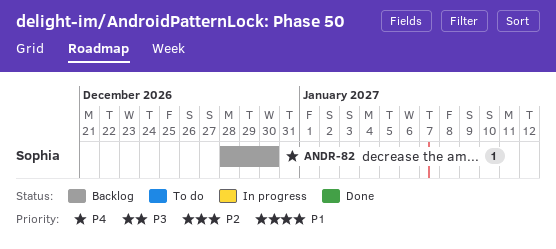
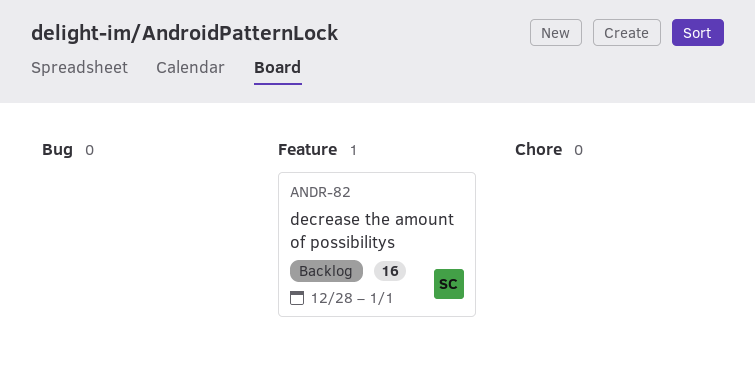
ANDR-82, estimate: 1 -> 16
ANDR-82, due: Dec 30 -> Jan 1

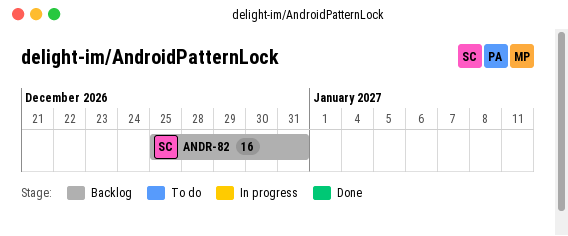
ANDR-82, start: Dec 28 -> Dec 25
ANDR-82, due: Jan 1 -> Dec 31

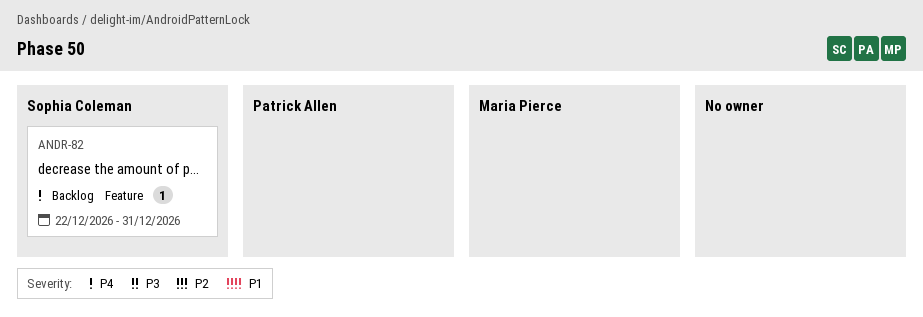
ANDR-82, estimate: 16 -> 1
ANDR-82, start: Dec 25 -> Dec 22

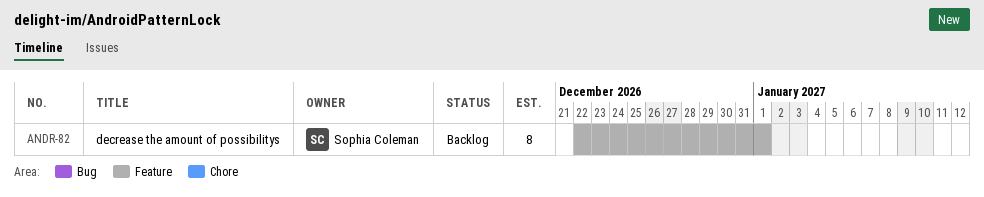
ANDR-82, estimate: 1 -> 8
ANDR-82, due: Dec 31 -> Jan 1

